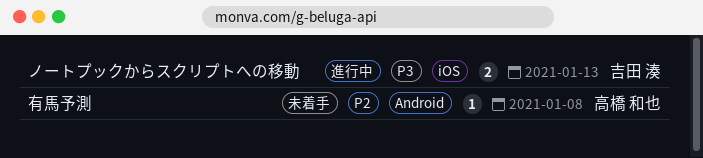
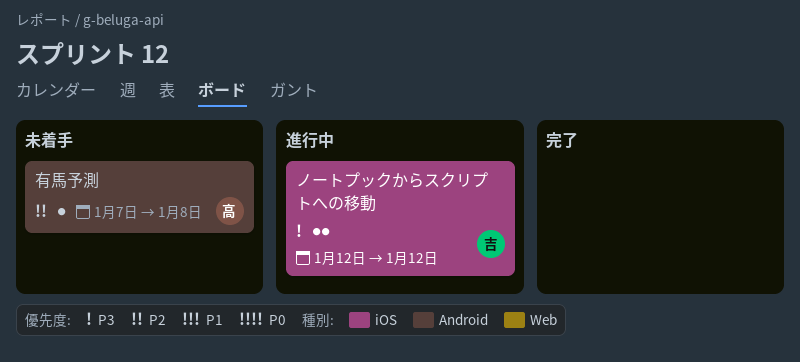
ノートプックからスクリプトへの移動, due: Jan 13 -> Jan 12

